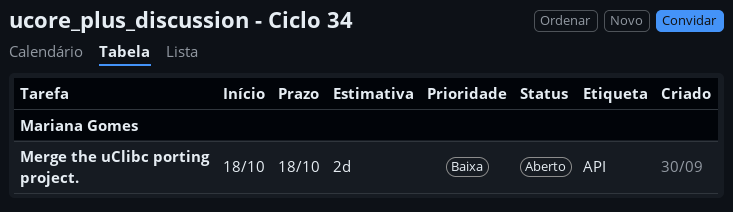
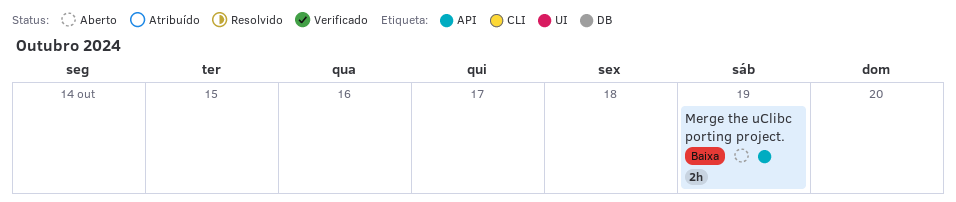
Merge the uClibc porting project., estimate: 2d -> 2h
Merge the uClibc porting project., due: Oct 18 -> Oct 19

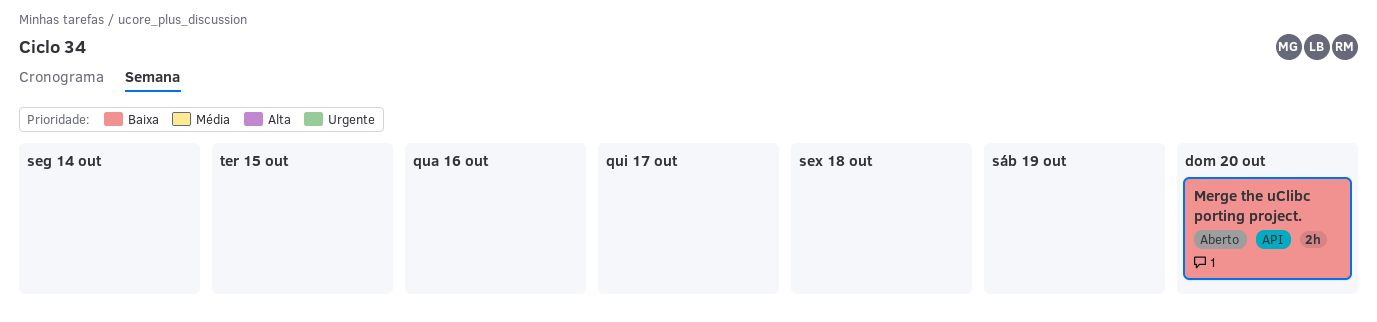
Merge the uClibc porting project., due: Oct 19 -> Oct 20

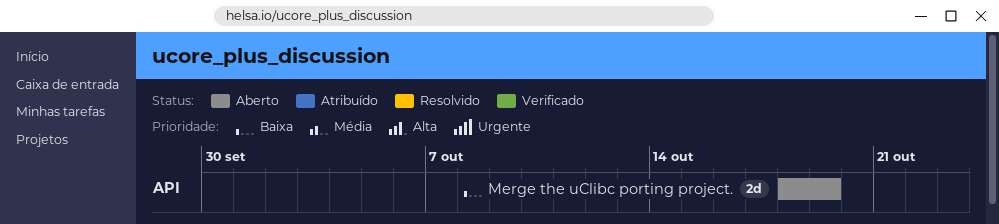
Merge the uClibc porting project., estimate: 2h -> 2d
Merge the uClibc porting project., due: Oct 20 -> Oct 19

